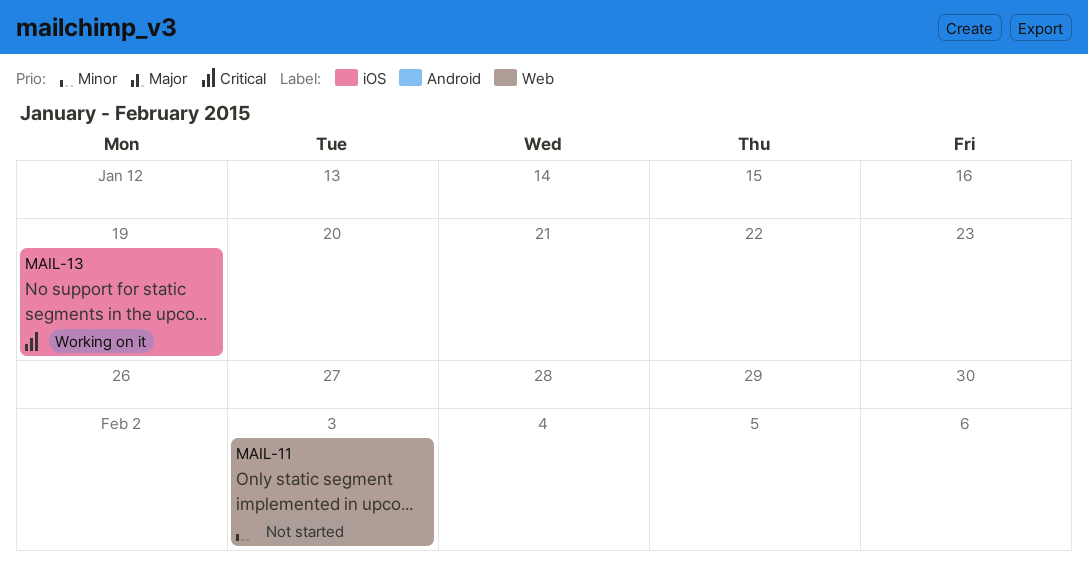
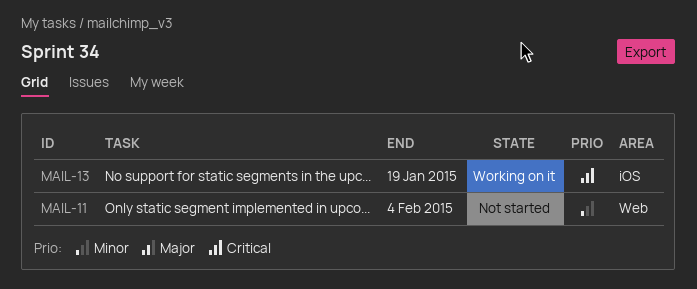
MAIL-11, due: Feb 3 -> Feb 4

